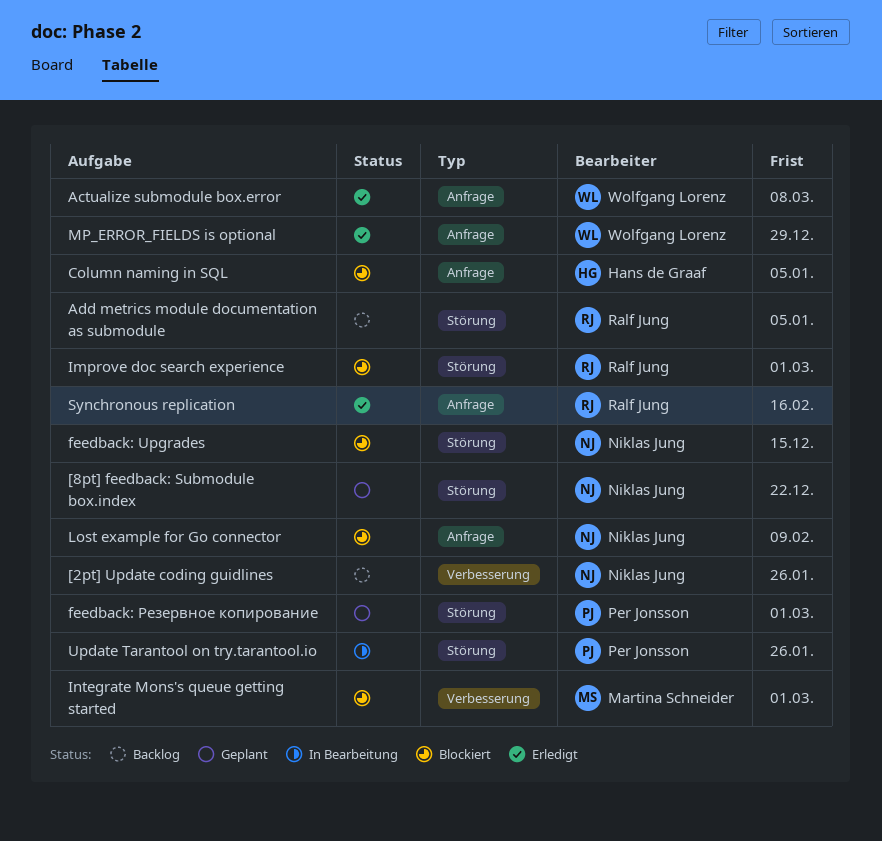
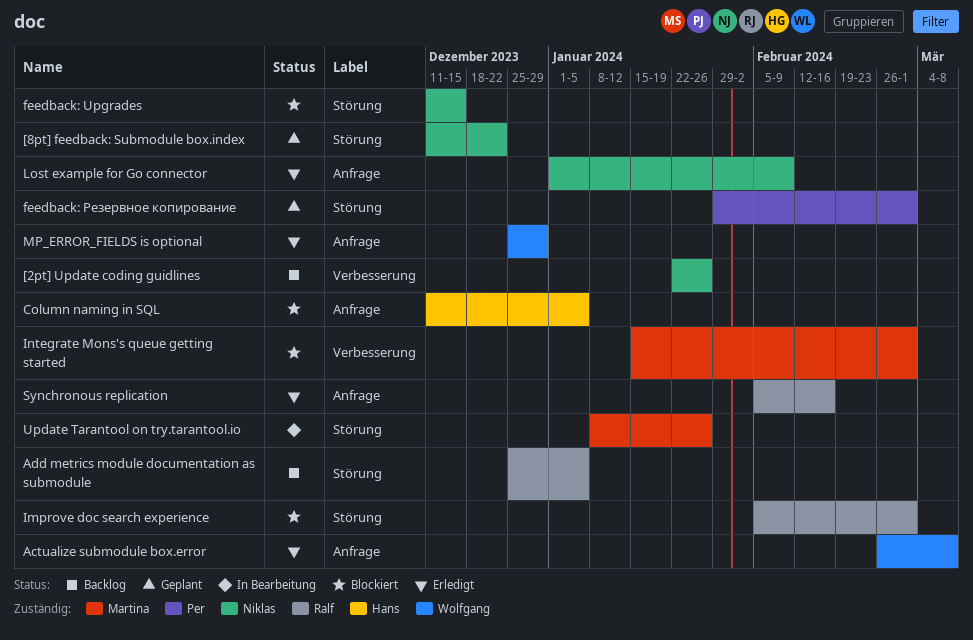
Lost example for Go connector, status: Blockiert -> Erledigt
Update Tarantool on try.tarantool.io, owner: Per Jonsson -> Martina Schneider

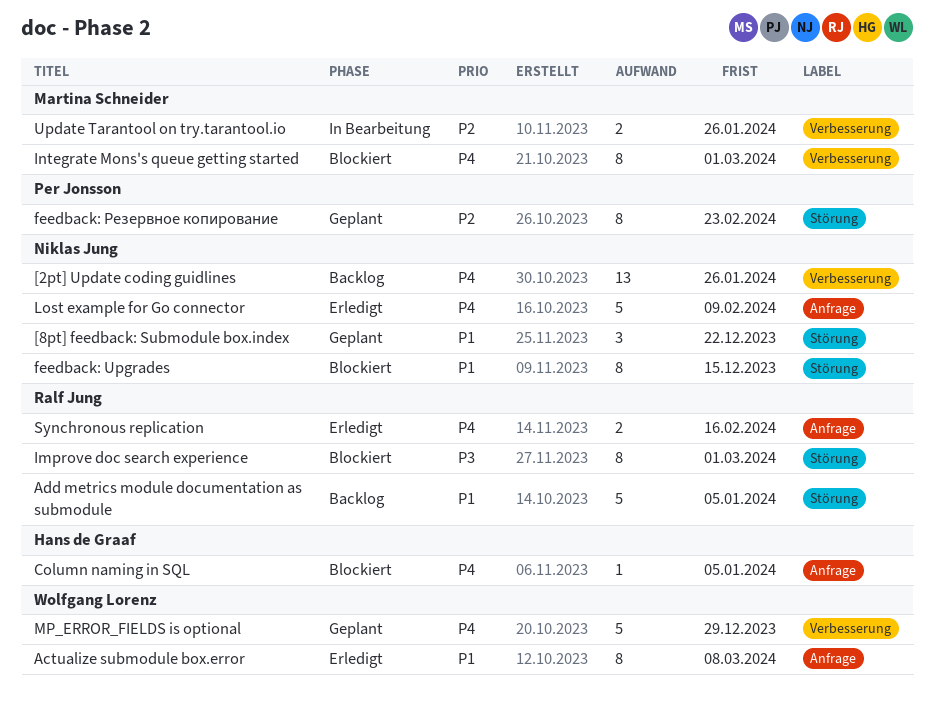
feedback: Резервное копирование, due: Mar 1 -> Feb 23
MP_ERROR_FIELDS is optional, status: Erledigt -> Geplant
MP_ERROR_FIELDS is optional, label: Anfrage -> Verbesserung
Update Tarantool on try.tarantool.io, label: Störung -> Verbesserung

